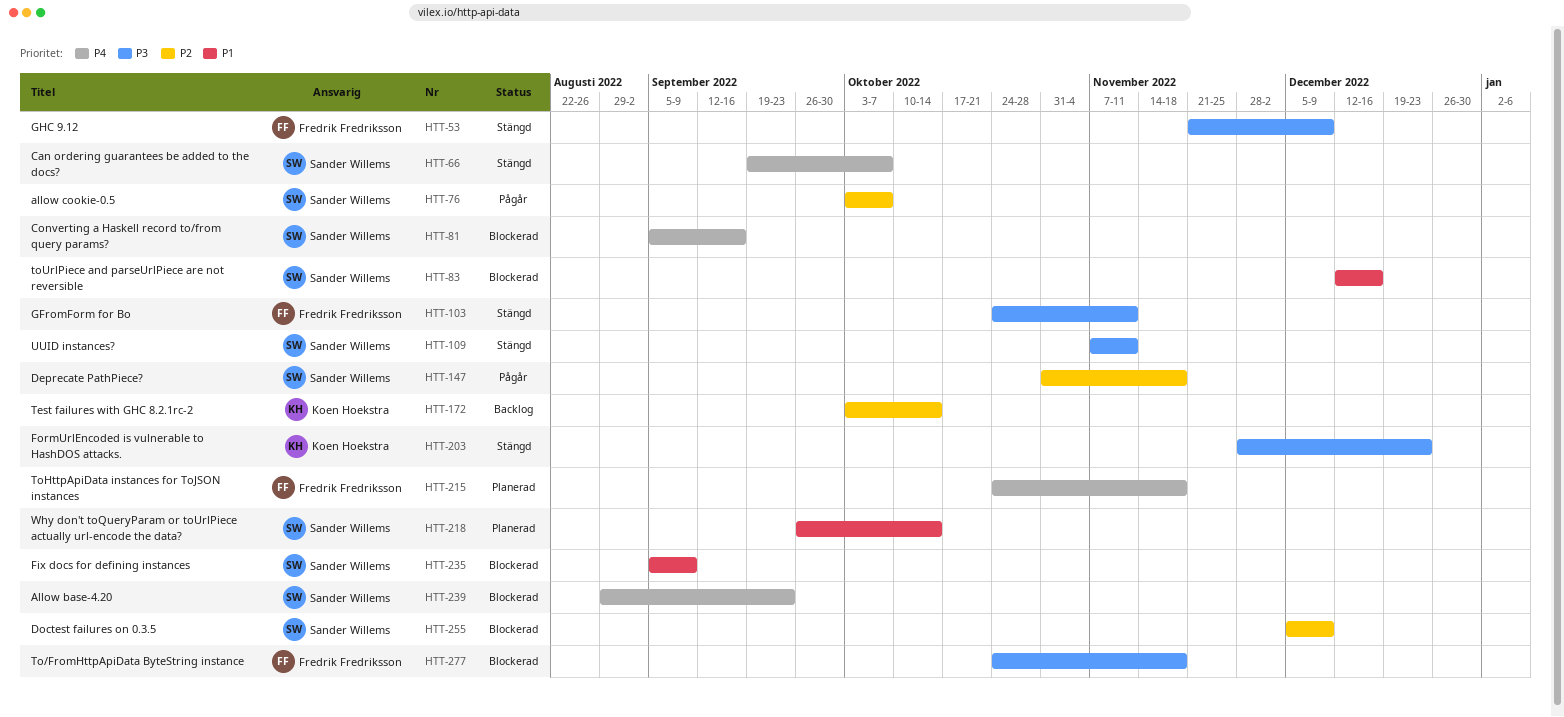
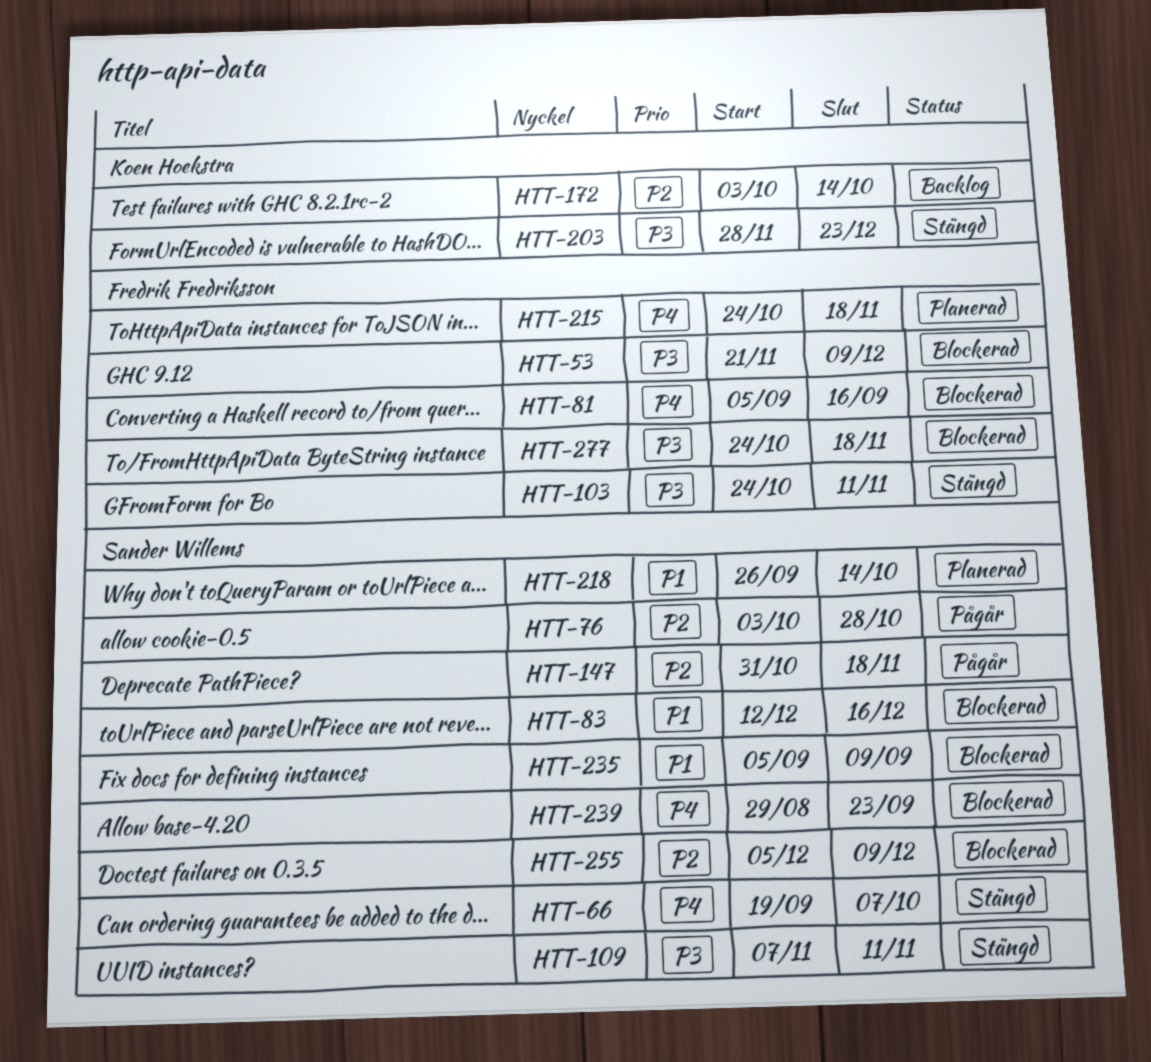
HTT-53, status: Stängd -> Blockerad
HTT-76, due: Oct 7 -> Oct 28
HTT-81, owner: Sander Willems -> Fredrik Fredriksson

